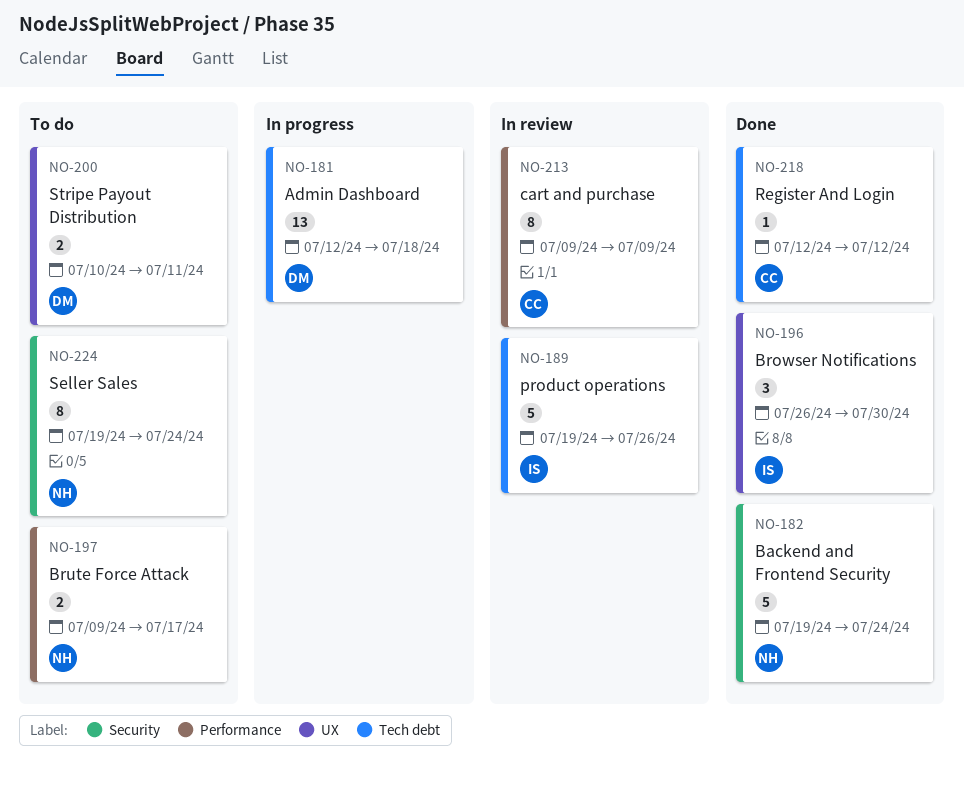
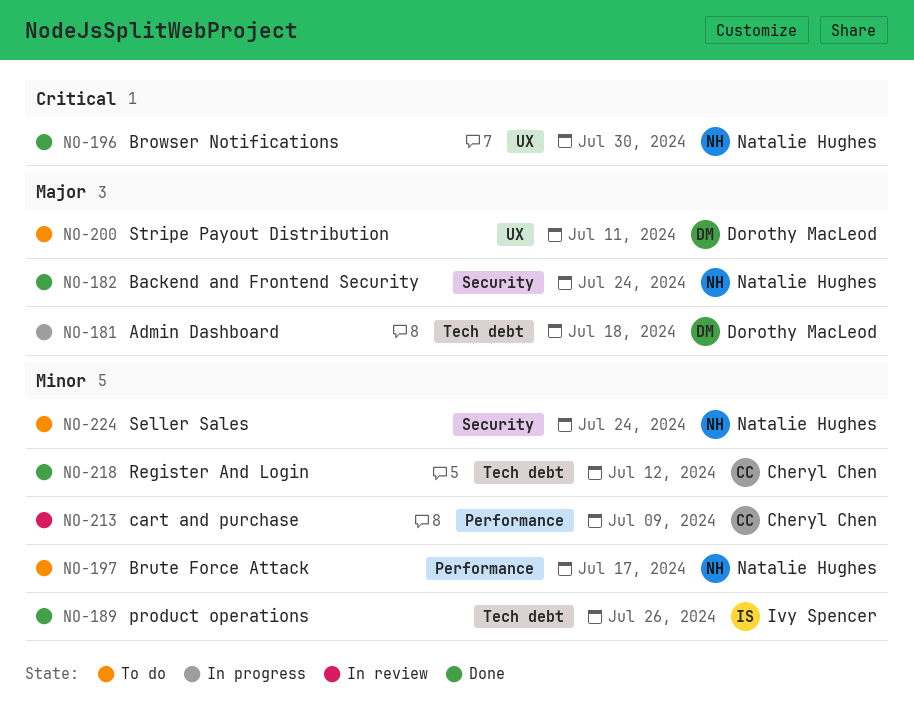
NO-189, status: In review -> Done
NO-196, owner: Ivy Spencer -> Natalie Hughes

